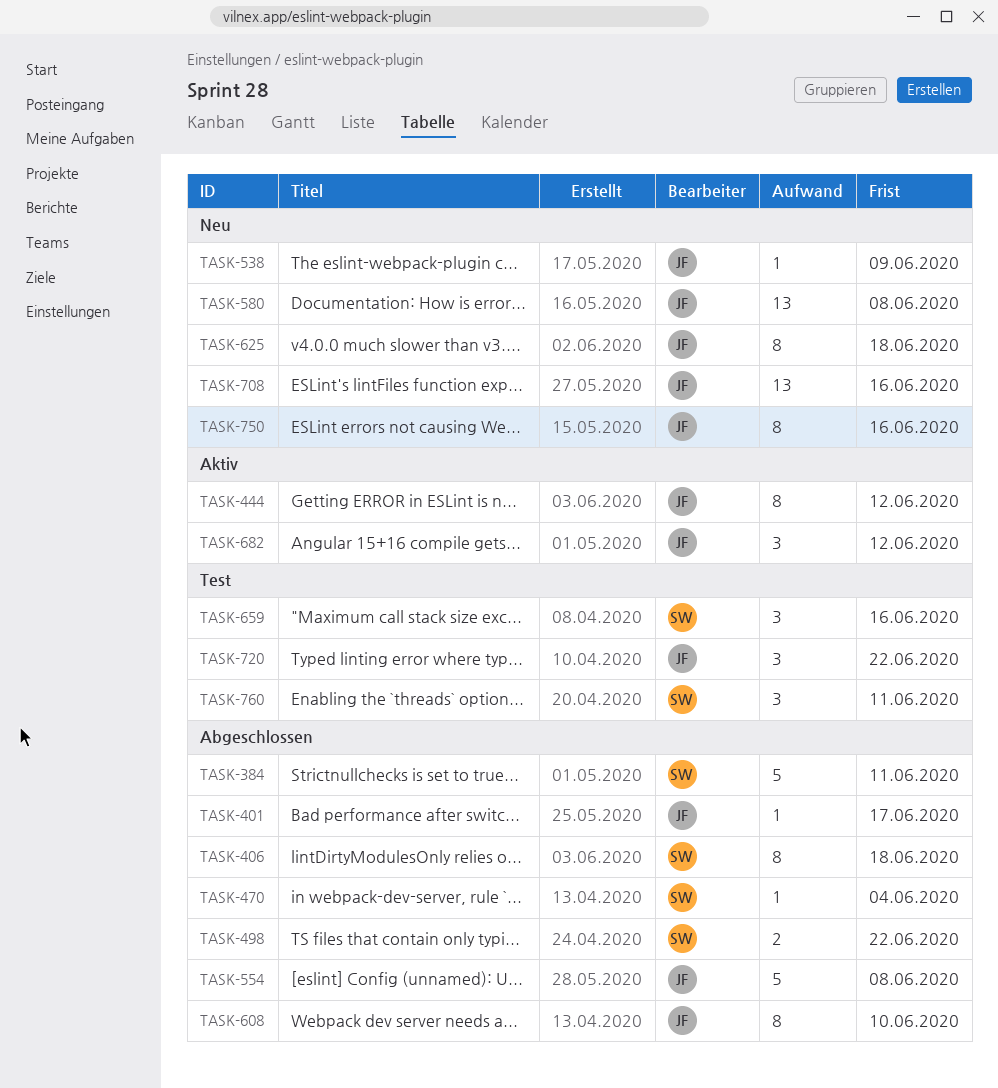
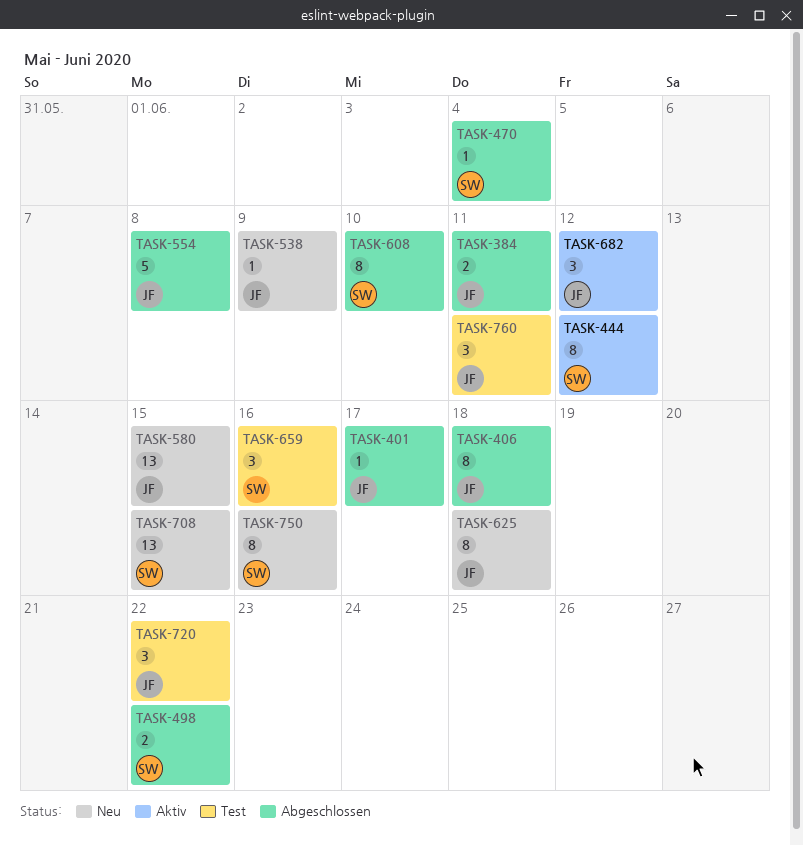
TASK-384, owner: SW -> JF
TASK-384, estimate: 5 -> 2
TASK-406, owner: SW -> JF
TASK-444, owner: JF -> SW
TASK-580, due: Jun 8 -> Jun 15
TASK-608, owner: JF -> SW
TASK-708, owner: JF -> SW
TASK-708, due: Jun 16 -> Jun 15
TASK-750, owner: JF -> SW
TASK-760, owner: SW -> JF

